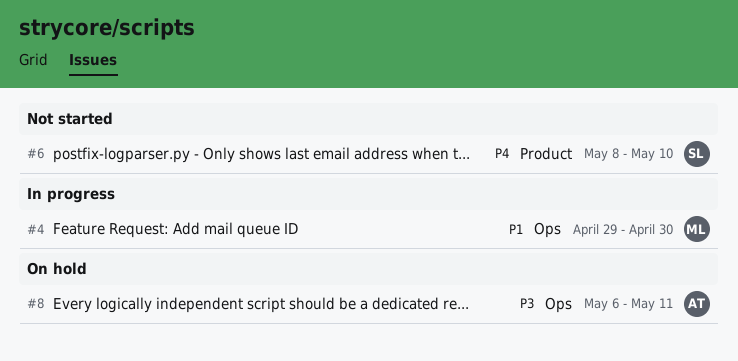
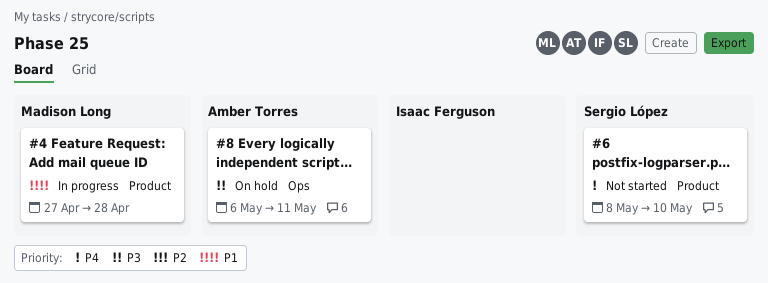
#4, label: Ops -> Product
#4, start: Apr 29 -> Apr 27
#4, due: Apr 30 -> Apr 28

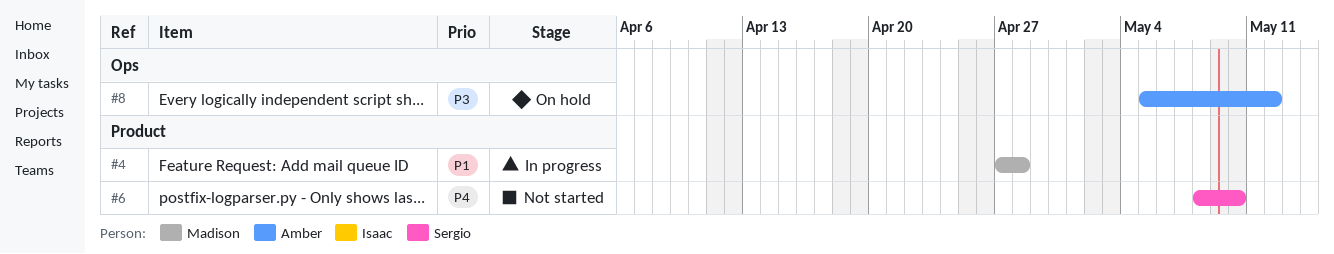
#8, start: May 6 -> May 5
#8, due: May 11 -> May 12

